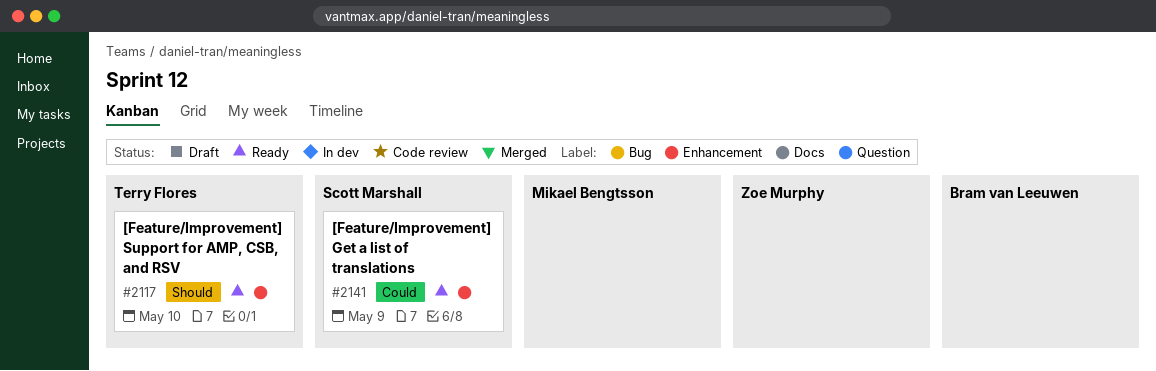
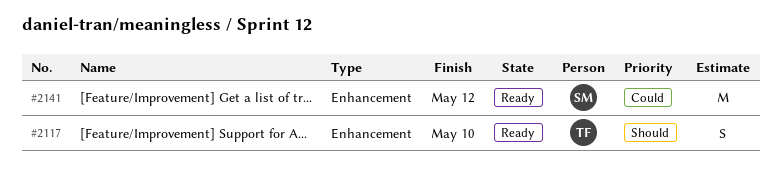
#2141, due: May 9 -> May 12

